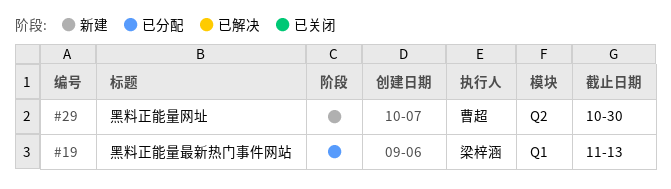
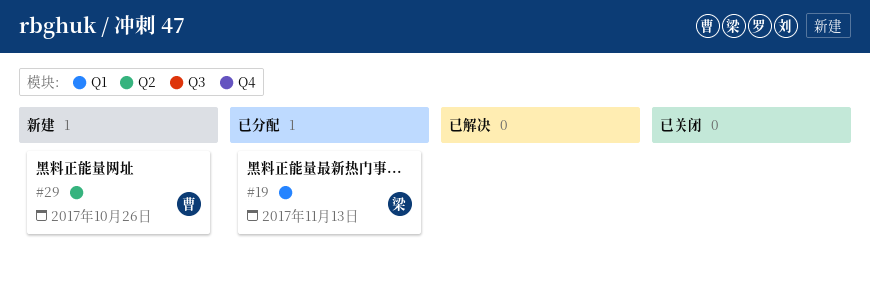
#29, due: Oct 30 -> Oct 26

